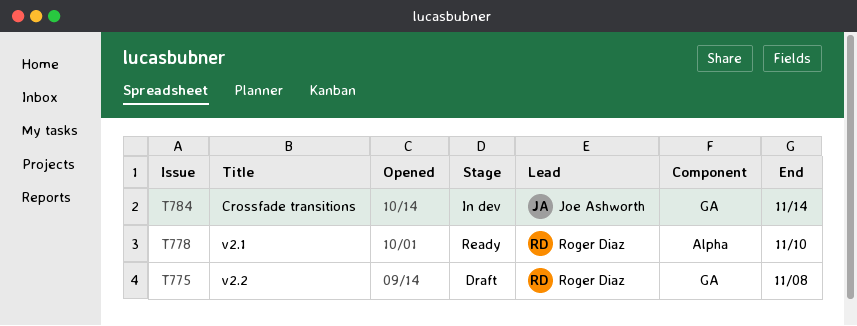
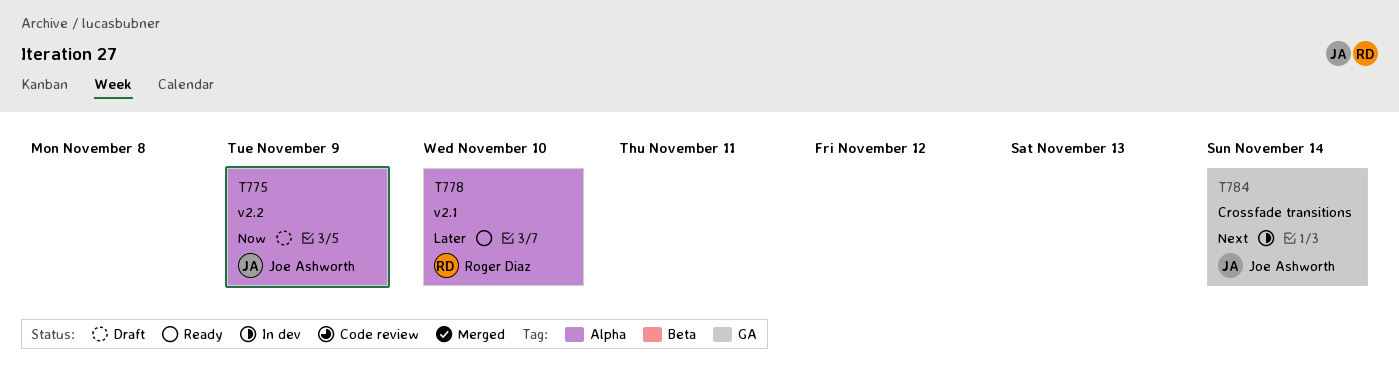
T775, owner: Roger Diaz -> Joe Ashworth
T775, label: GA -> Alpha
T775, due: Nov 8 -> Nov 9

